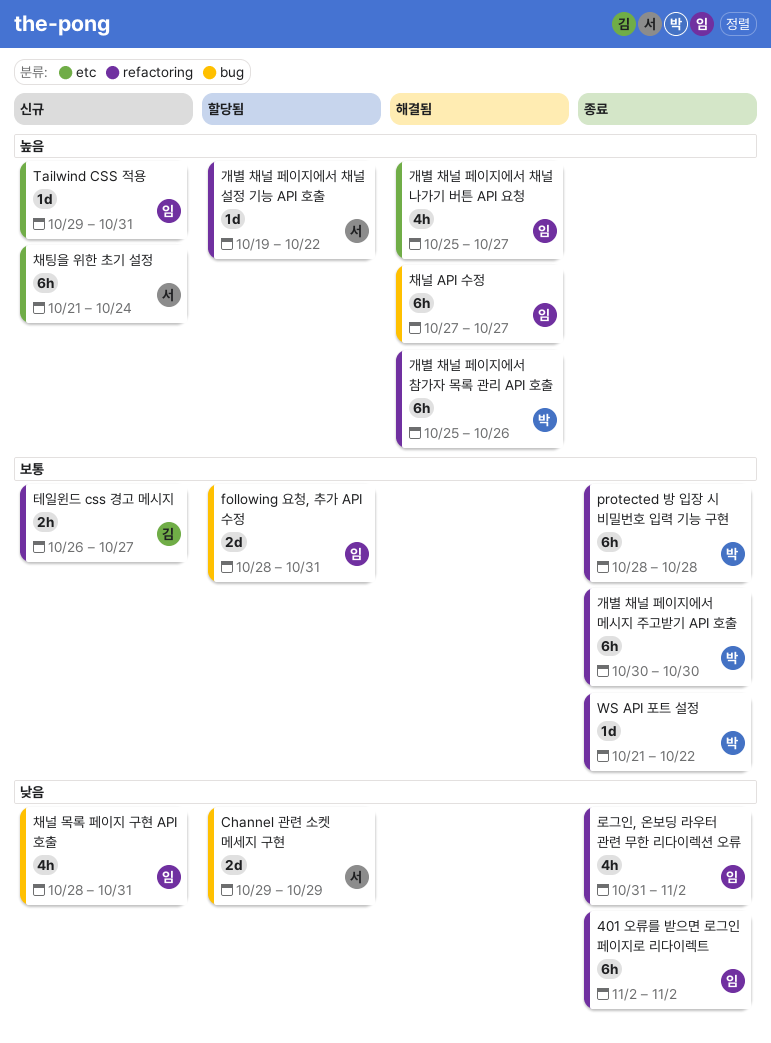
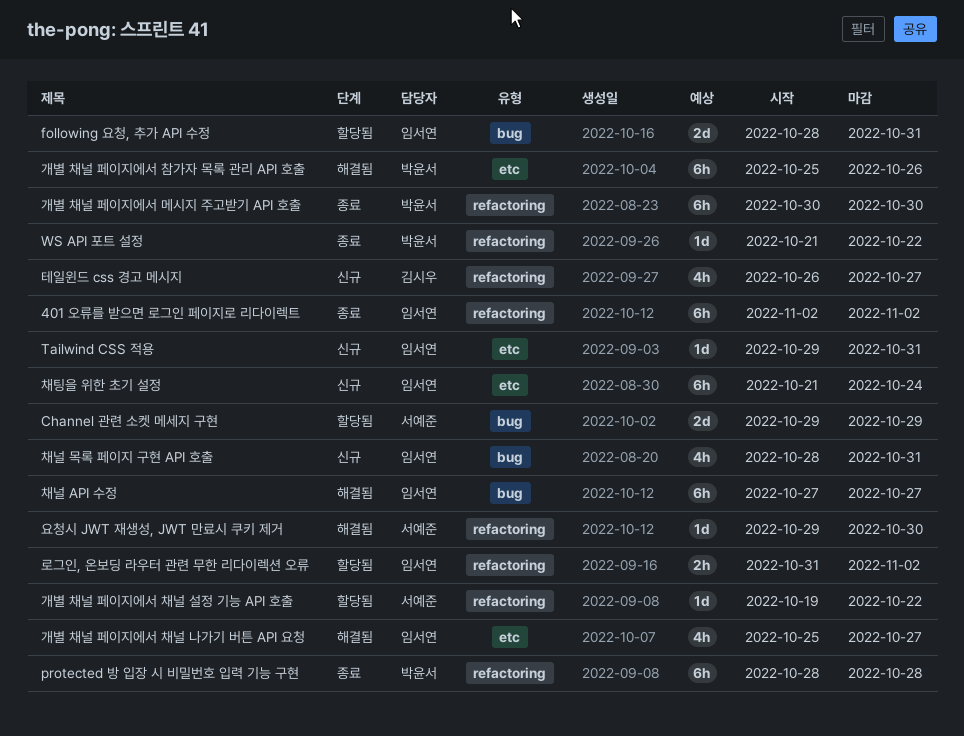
개별 채널 페이지에서 참가자 목록 관리 API 호출, label: refactoring -> etc
로그인, 온보딩 라우터 관련 무한 리다이렉션 오류, status: 종료 -> 할당됨
로그인, 온보딩 라우터 관련 무한 리다이렉션 오류, estimate: 4h -> 2h
요청시 JWT 재생성, JWT 만료시 쿠키 제거: none -> present
채팅을 위한 초기 설정, owner: 서예준 -> 임서연
테일윈드 css 경고 메시지, estimate: 2h -> 4h

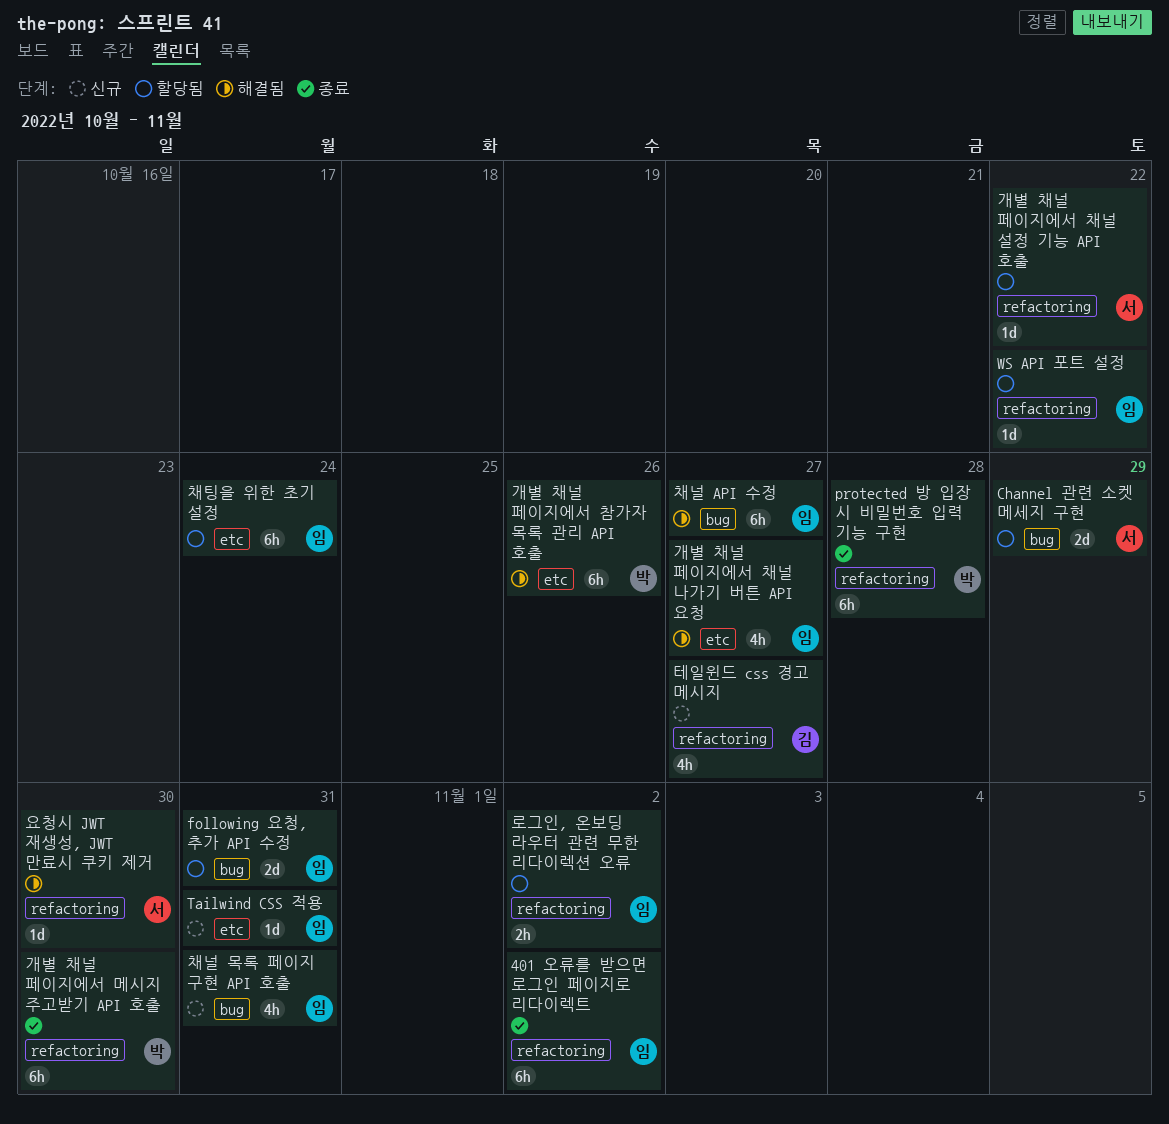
WS API 포트 설정, status: 종료 -> 할당됨
WS API 포트 설정, owner: 박윤서 -> 임서연
채팅을 위한 초기 설정, status: 신규 -> 할당됨

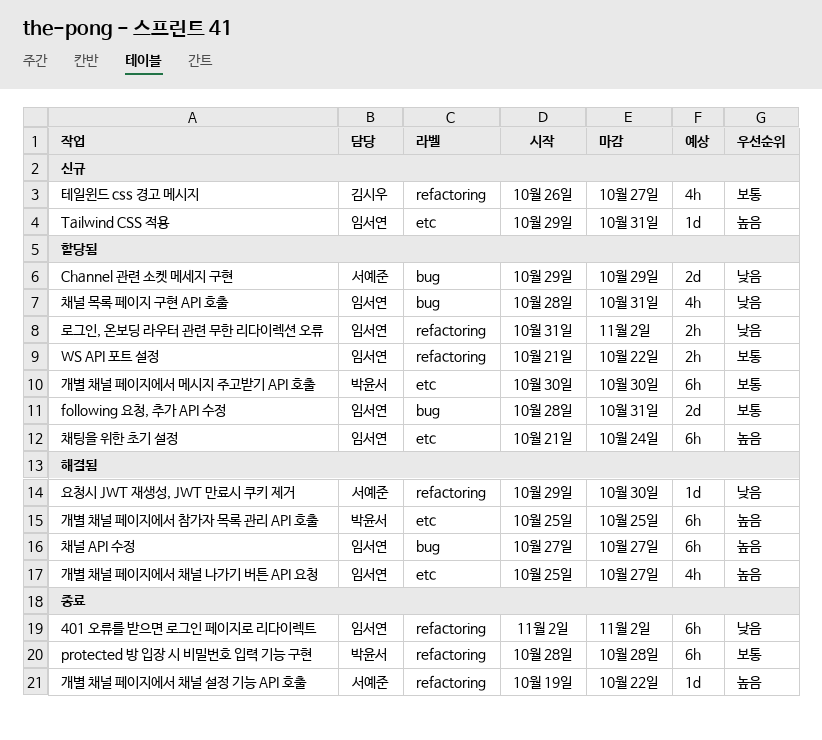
WS API 포트 설정, estimate: 1d -> 2h
개별 채널 페이지에서 메시지 주고받기 API 호출, status: 종료 -> 할당됨
개별 채널 페이지에서 메시지 주고받기 API 호출, label: refactoring -> etc
개별 채널 페이지에서 참가자 목록 관리 API 호출, due: Oct 26 -> Oct 25
개별 채널 페이지에서 채널 설정 기능 API 호출, status: 할당됨 -> 종료
채널 목록 페이지 구현 API 호출, status: 신규 -> 할당됨

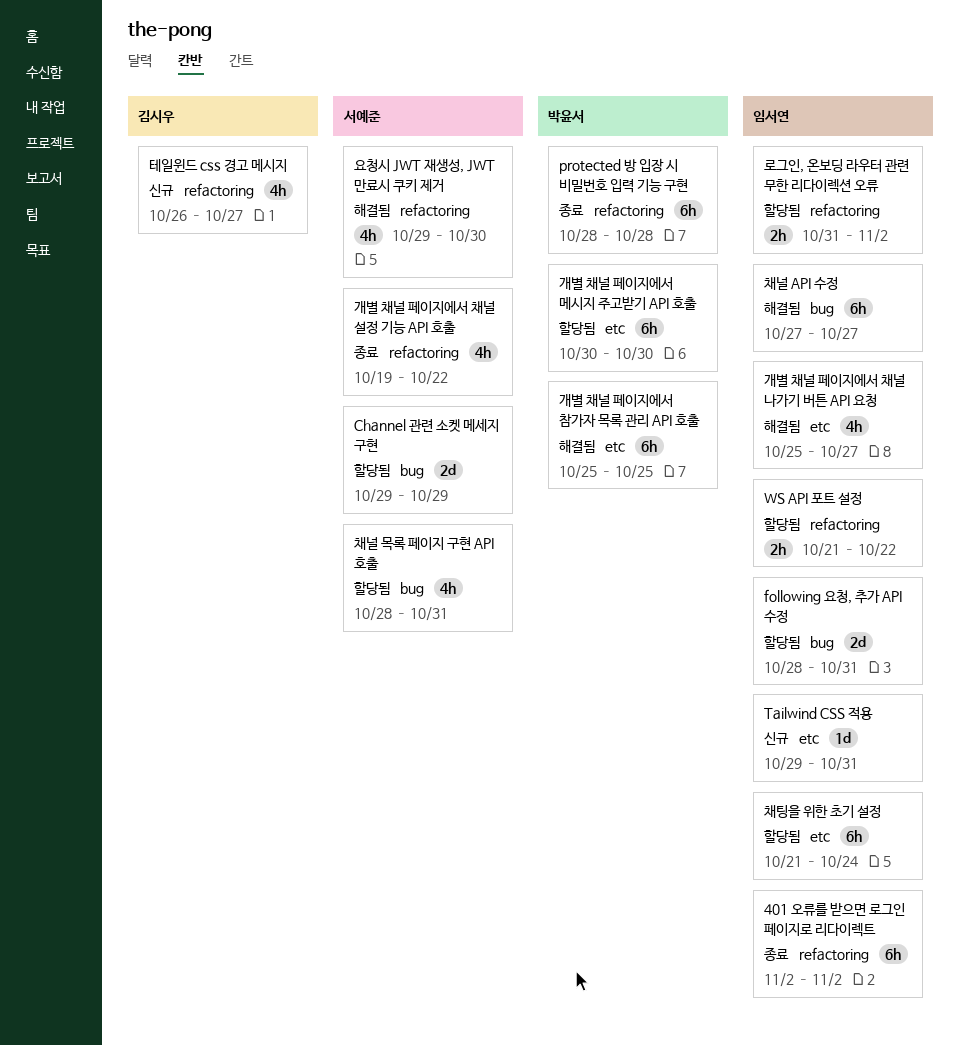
개별 채널 페이지에서 채널 설정 기능 API 호출, estimate: 1d -> 4h
요청시 JWT 재생성, JWT 만료시 쿠키 제거, estimate: 1d -> 4h
채널 목록 페이지 구현 API 호출, owner: 임서연 -> 서예준

